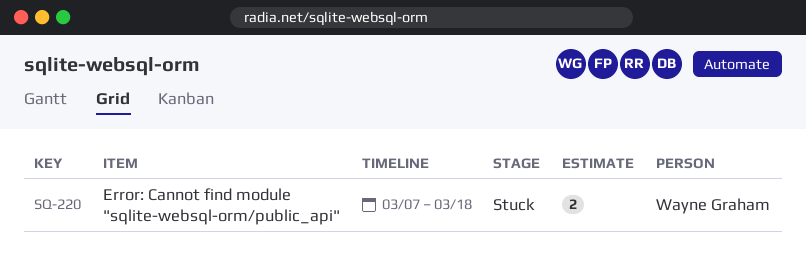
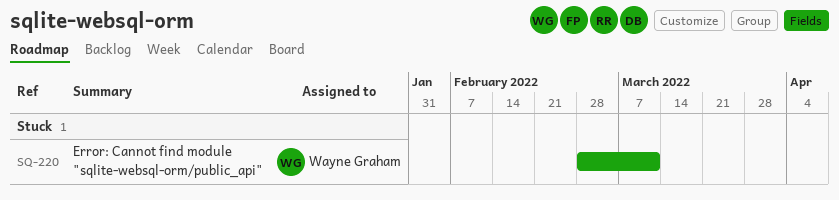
SQ-220, start: Mar 7 -> Feb 28
SQ-220, due: Mar 18 -> Mar 11

